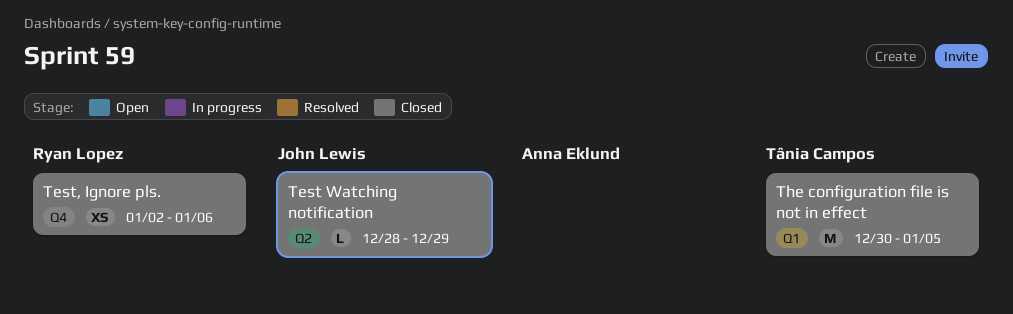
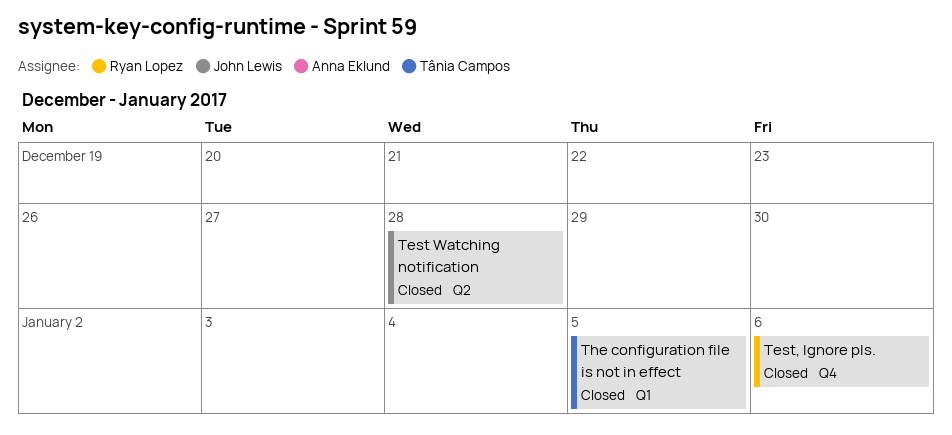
Test Watching notification, due: Dec 29 -> Dec 28

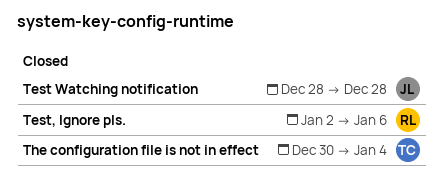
The configuration file is not in effect, due: Jan 5 -> Jan 4

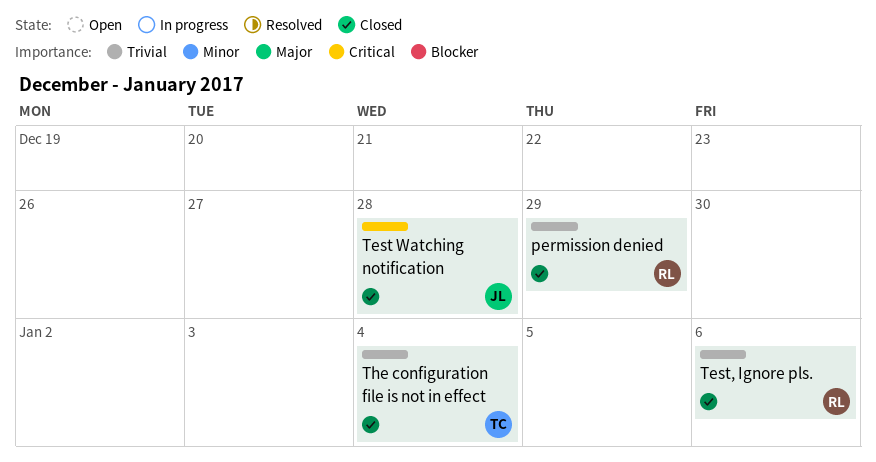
permission denied: none -> present

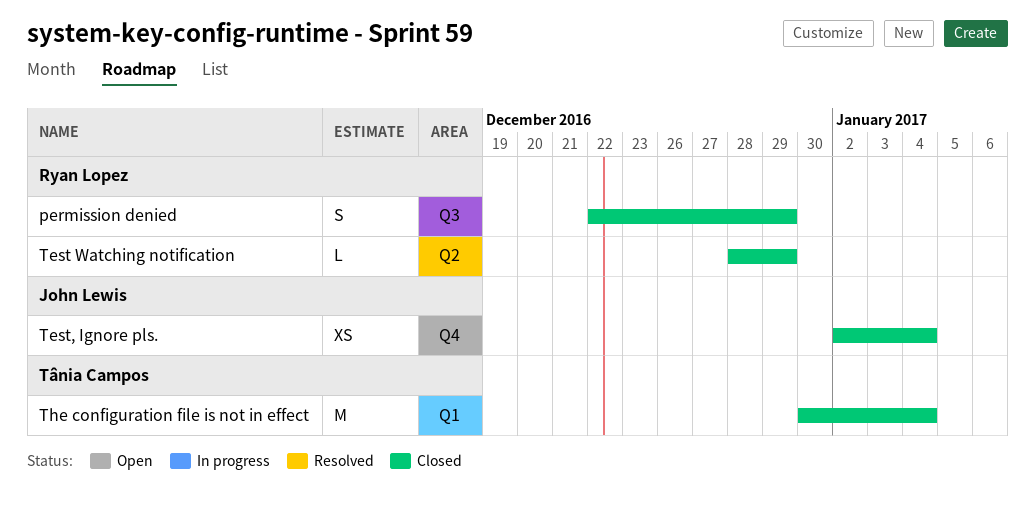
Test Watching notification, owner: John Lewis -> Ryan Lopez
Test Watching notification, due: Dec 28 -> Dec 29
Test, Ignore pls., owner: Ryan Lopez -> John Lewis
Test, Ignore pls., due: Jan 6 -> Jan 4

